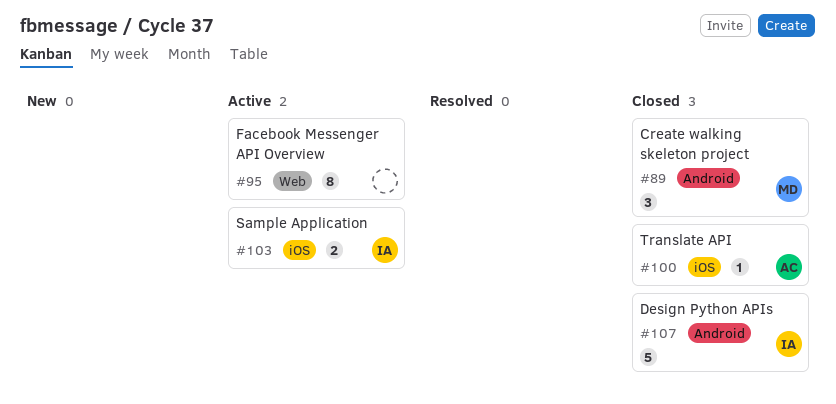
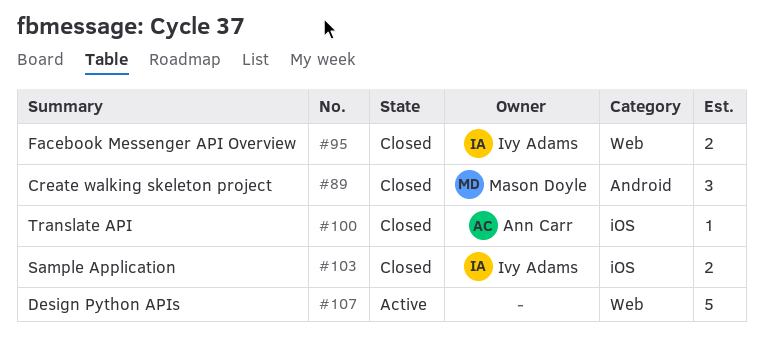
#95, status: Active -> Closed
#95, owner: none -> Ivy Adams
#95, estimate: 8 -> 2
#103, status: Active -> Closed
#107, status: Closed -> Active
#107, owner: Ivy Adams -> none
#107, label: Android -> Web

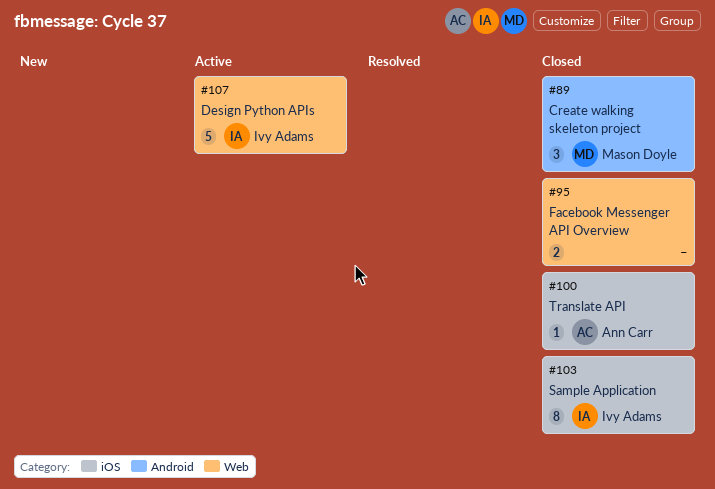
#95, owner: Ivy Adams -> none
#103, estimate: 2 -> 8
#107, owner: none -> Ivy Adams

